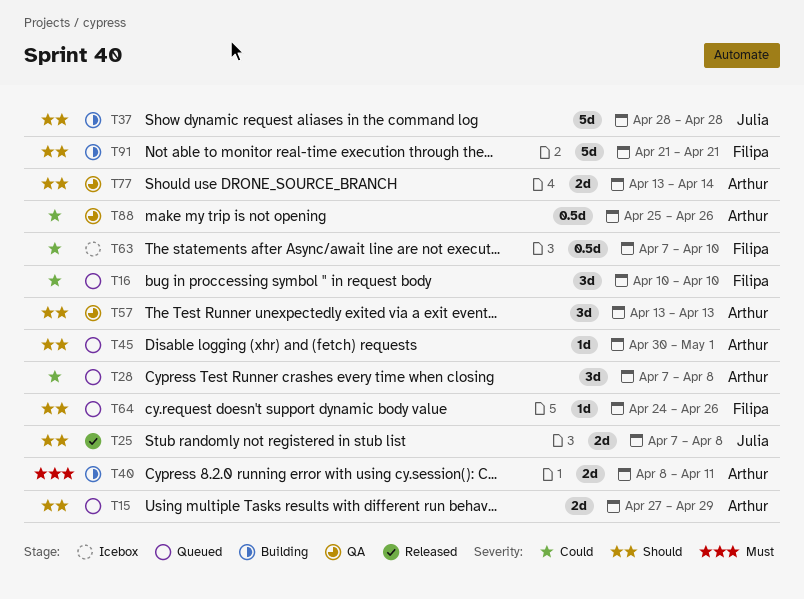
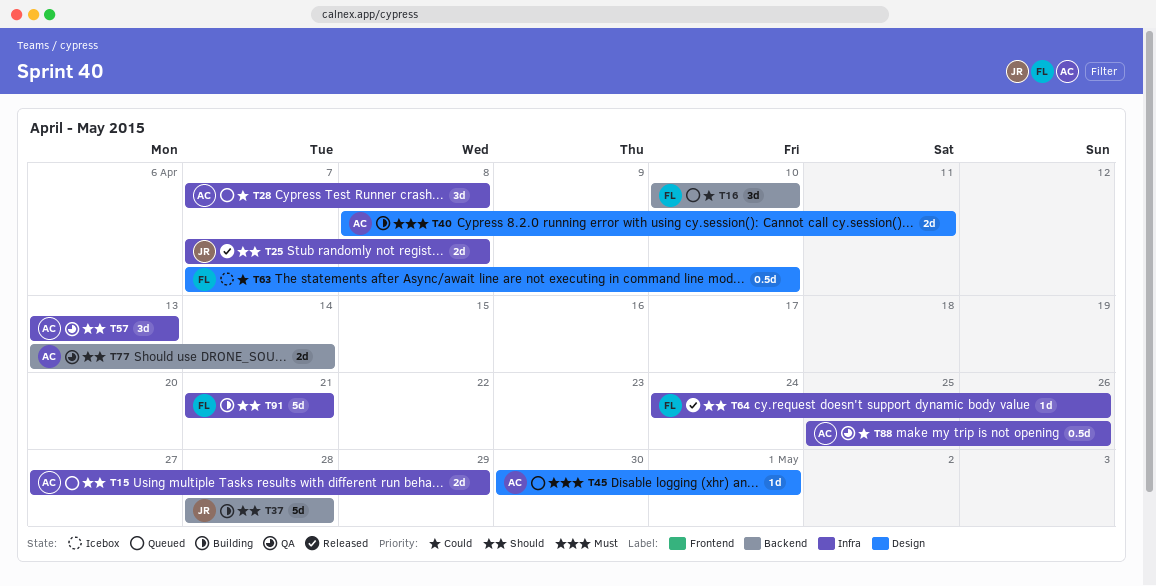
T45, priority: Should -> Must
T64, status: Queued -> Released

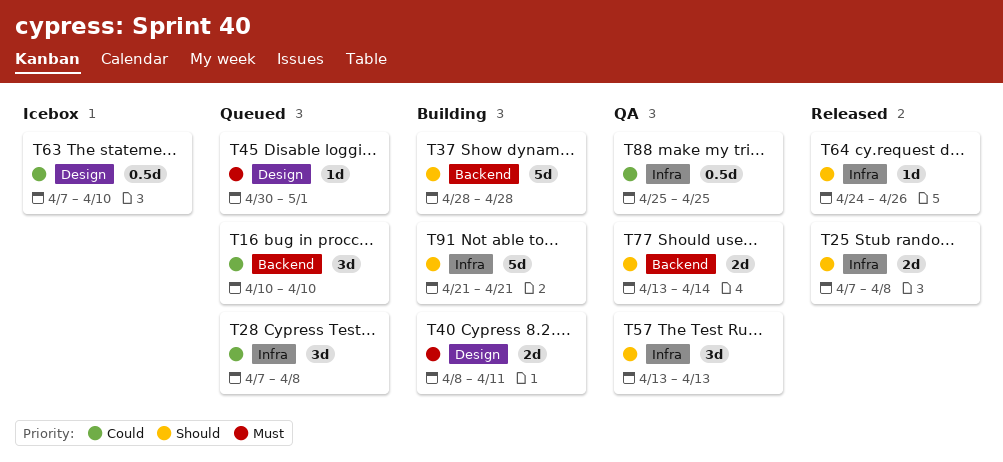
T15: present -> none
T88, due: Apr 26 -> Apr 25

